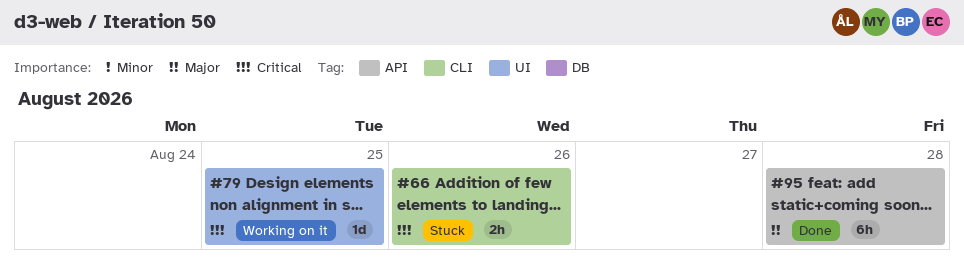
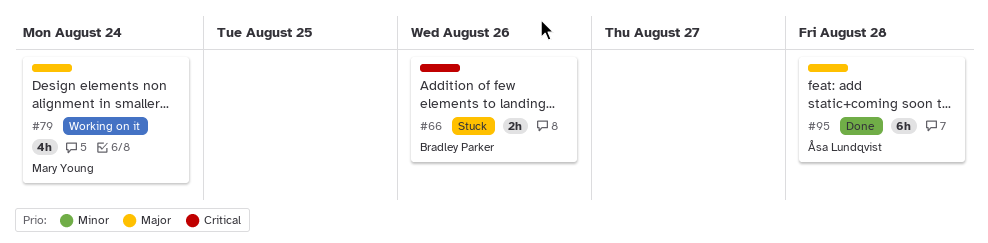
#79, priority: Critical -> Major
#79, estimate: 1d -> 4h
#79, due: Aug 25 -> Aug 24

